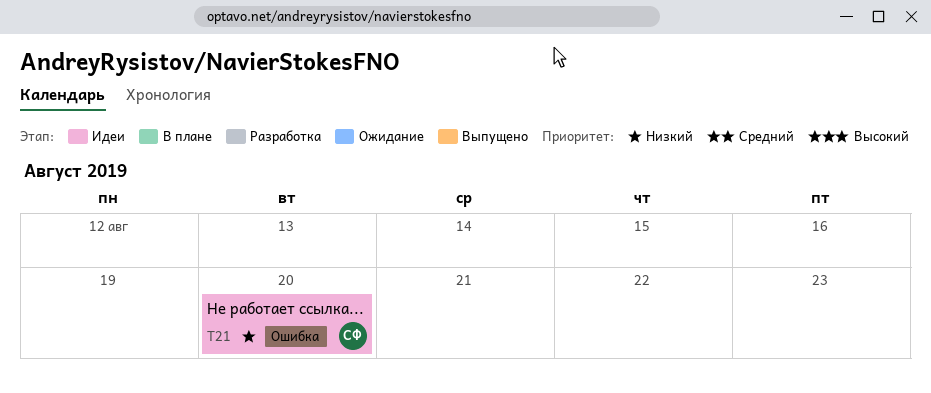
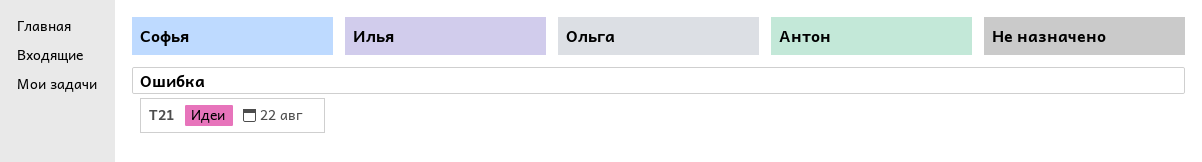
T21, due: Aug 20 -> Aug 22

